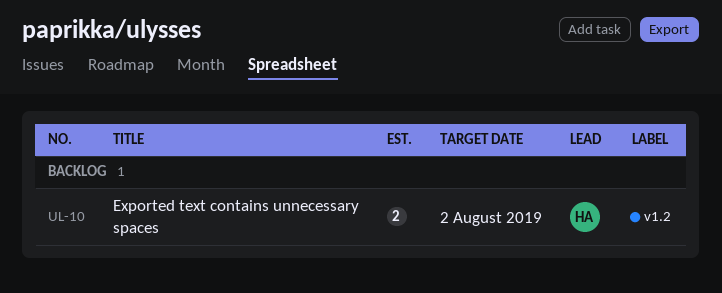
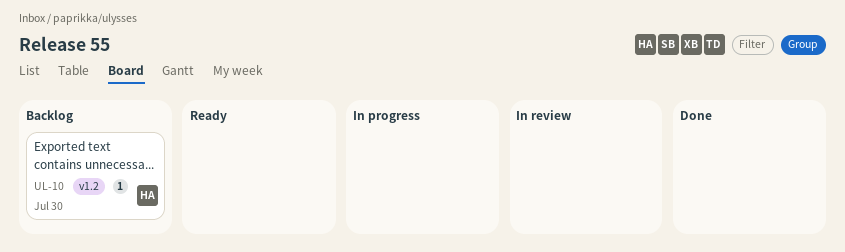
UL-10, estimate: 2 -> 1
UL-10, due: Aug 2 -> Jul 30

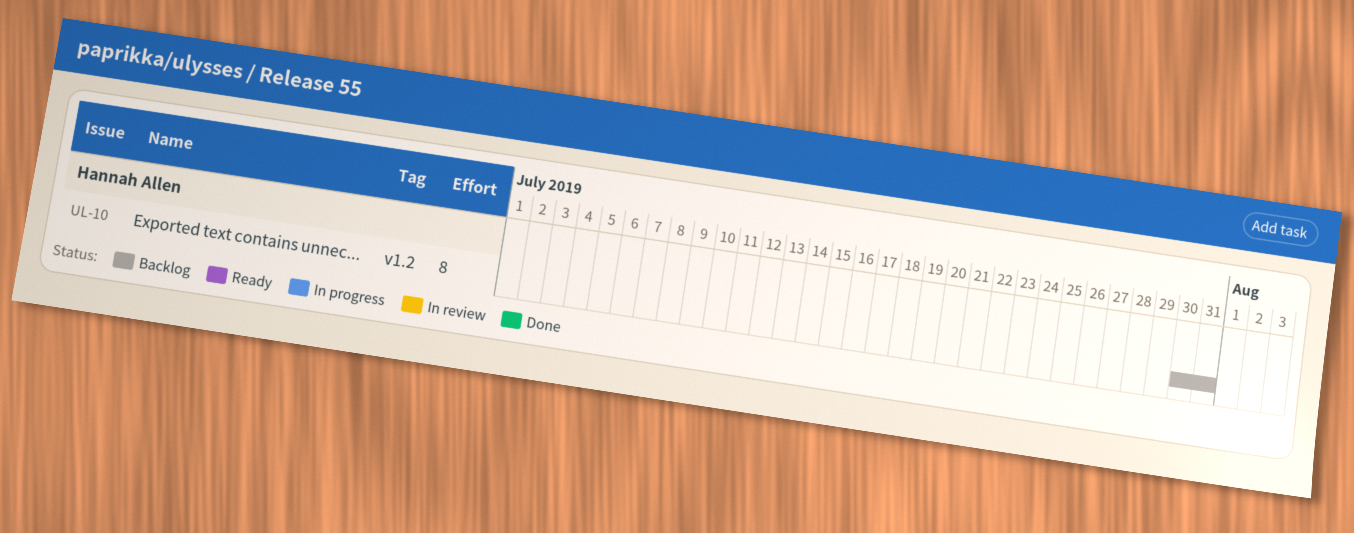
UL-10, estimate: 1 -> 8
UL-10, due: Jul 30 -> Jul 31

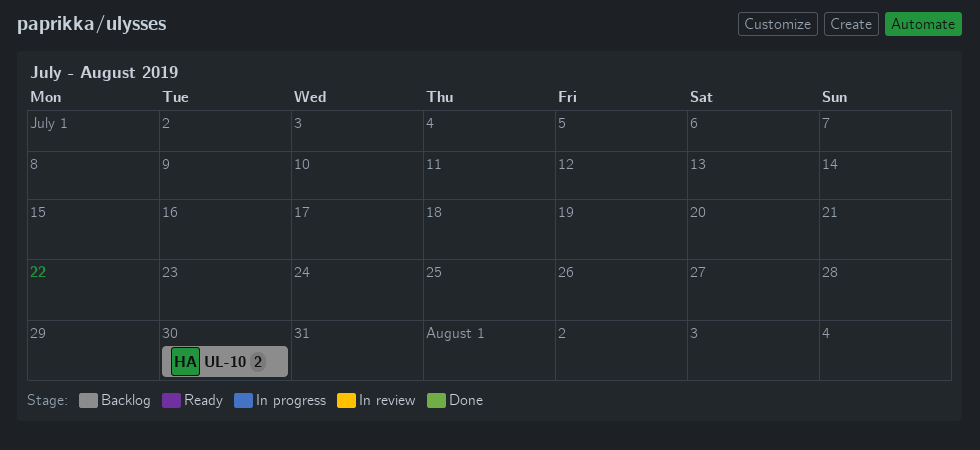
UL-10, estimate: 8 -> 2
UL-10, due: Jul 31 -> Jul 30

